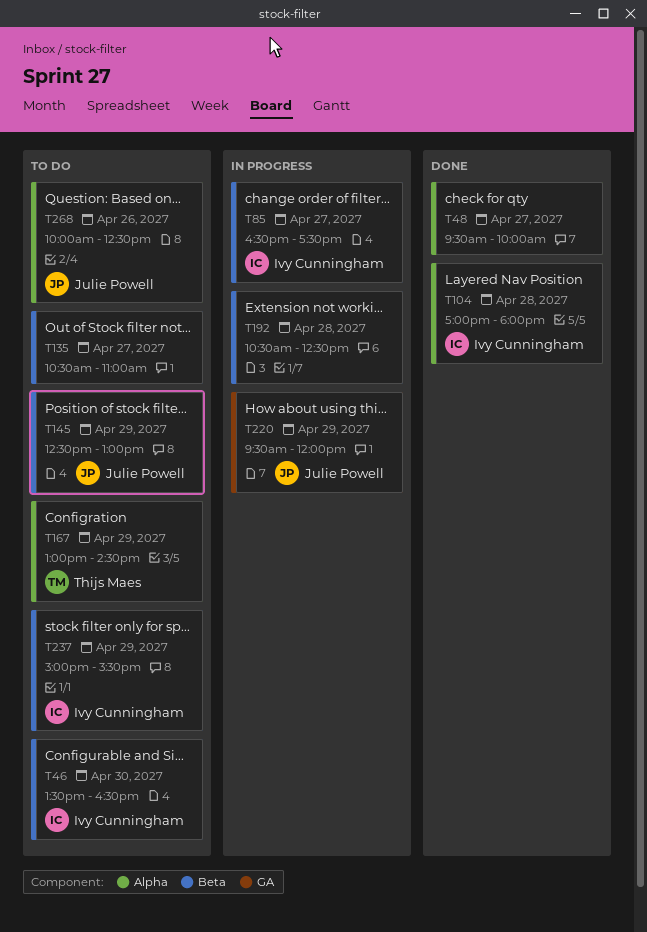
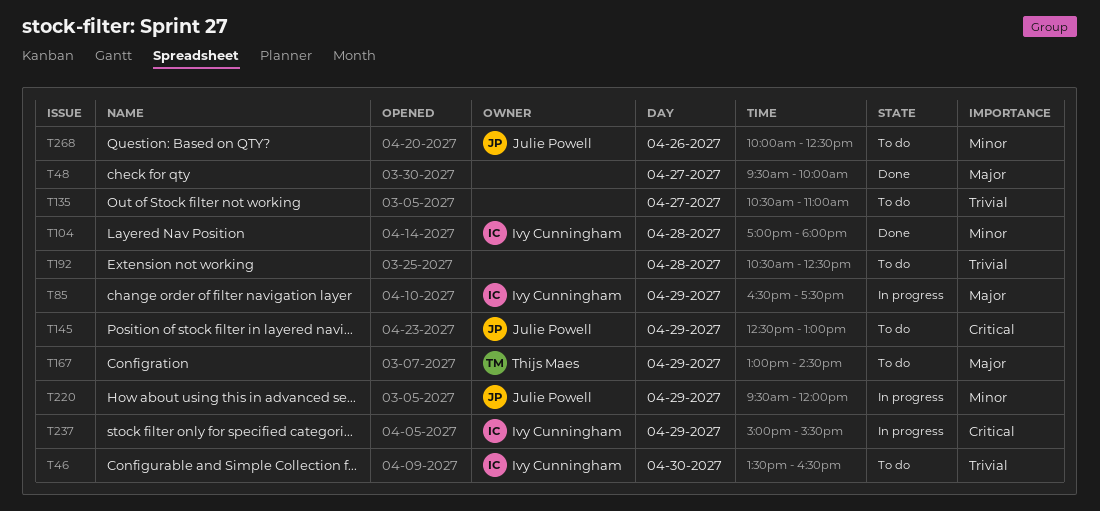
T85, day: Apr 27 -> Apr 29
T192, status: In progress -> To do
T237, status: To do -> In progress

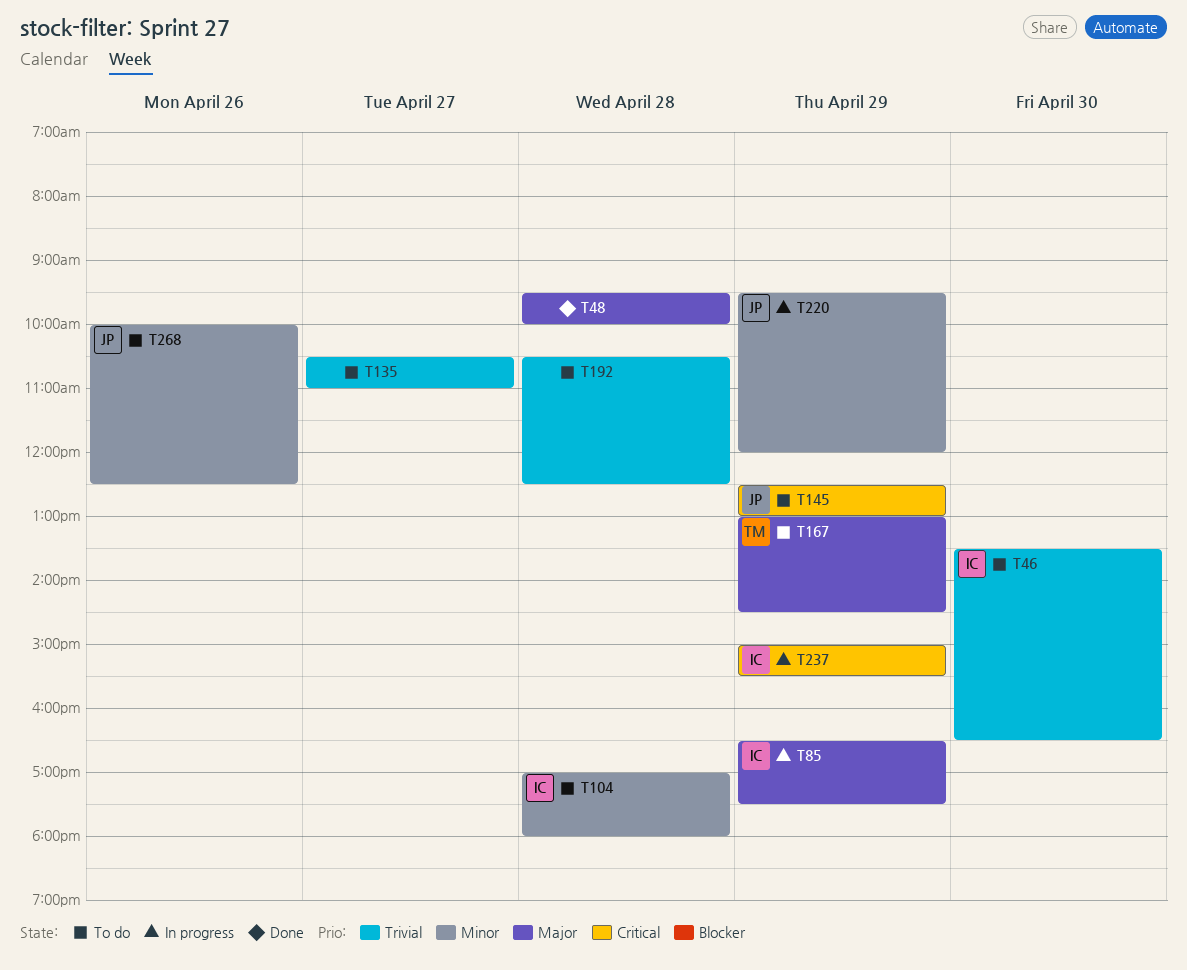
T48, day: Apr 27 -> Apr 28
T104, status: Done -> To do

